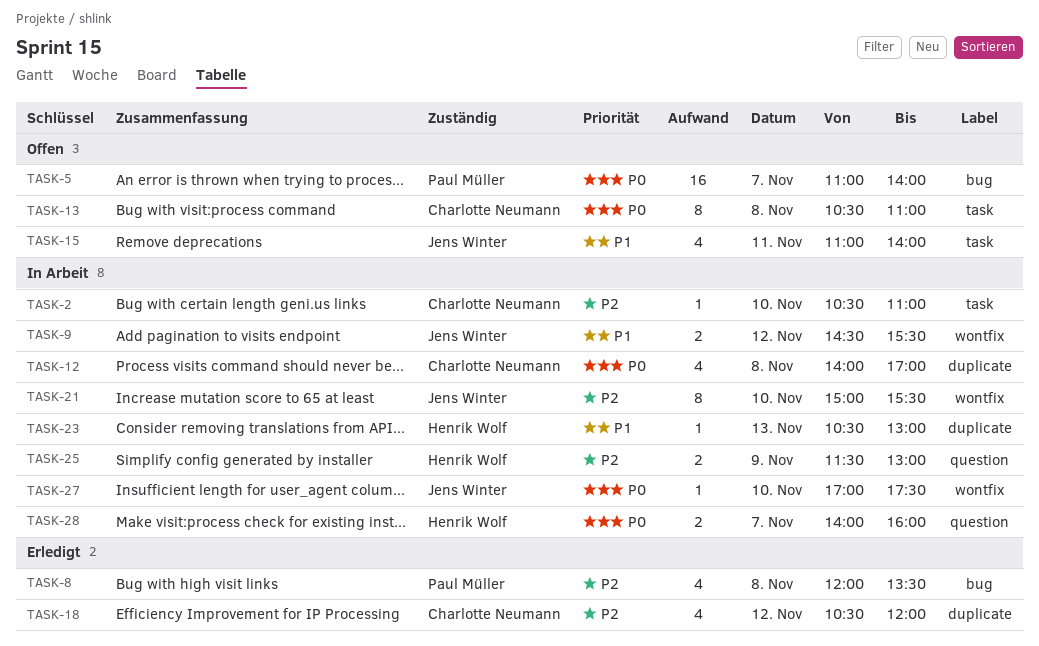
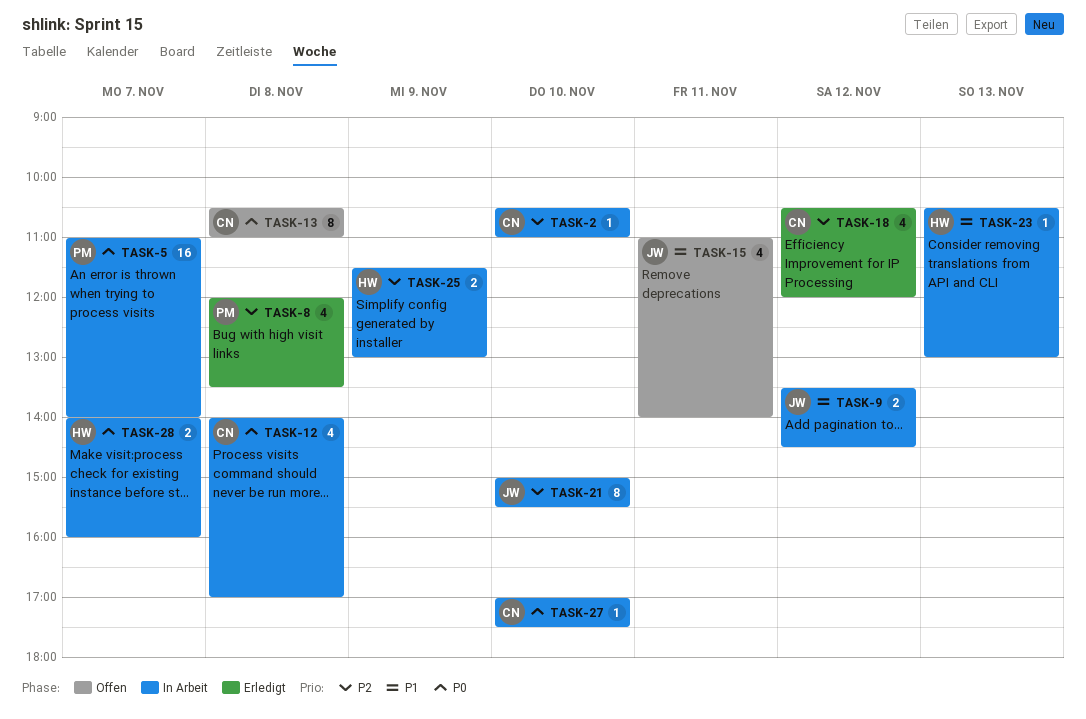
TASK-5, status: Offen -> In Arbeit
TASK-9, begins: 14:30 -> 13:30
TASK-9, ends: 15:30 -> 14:30
TASK-27, owner: Jens Winter -> Charlotte Neumann

